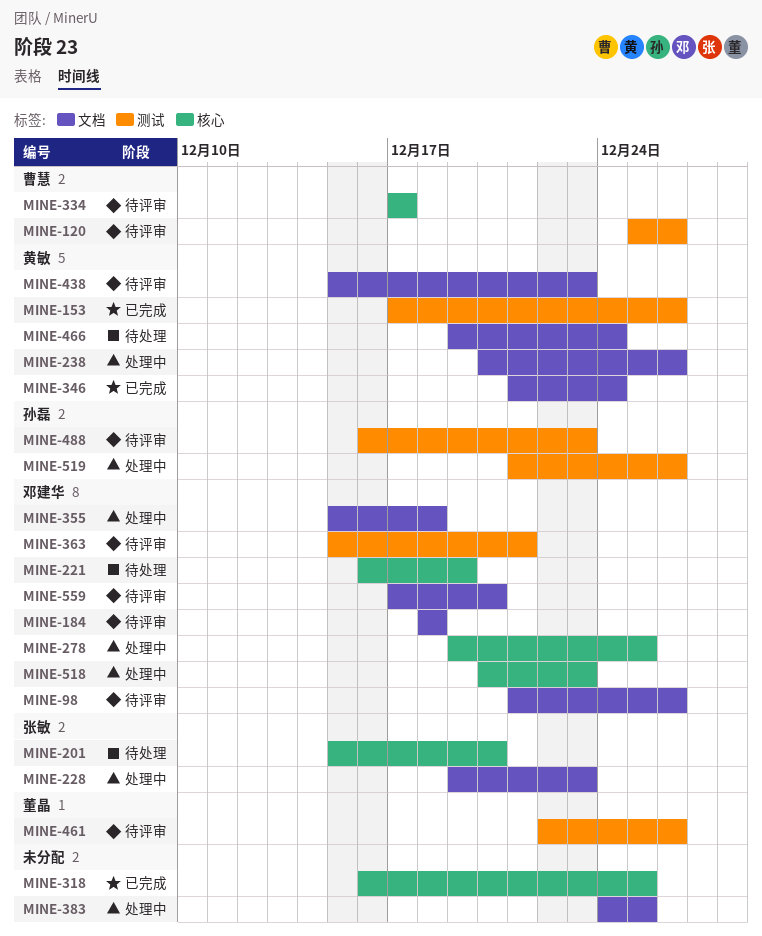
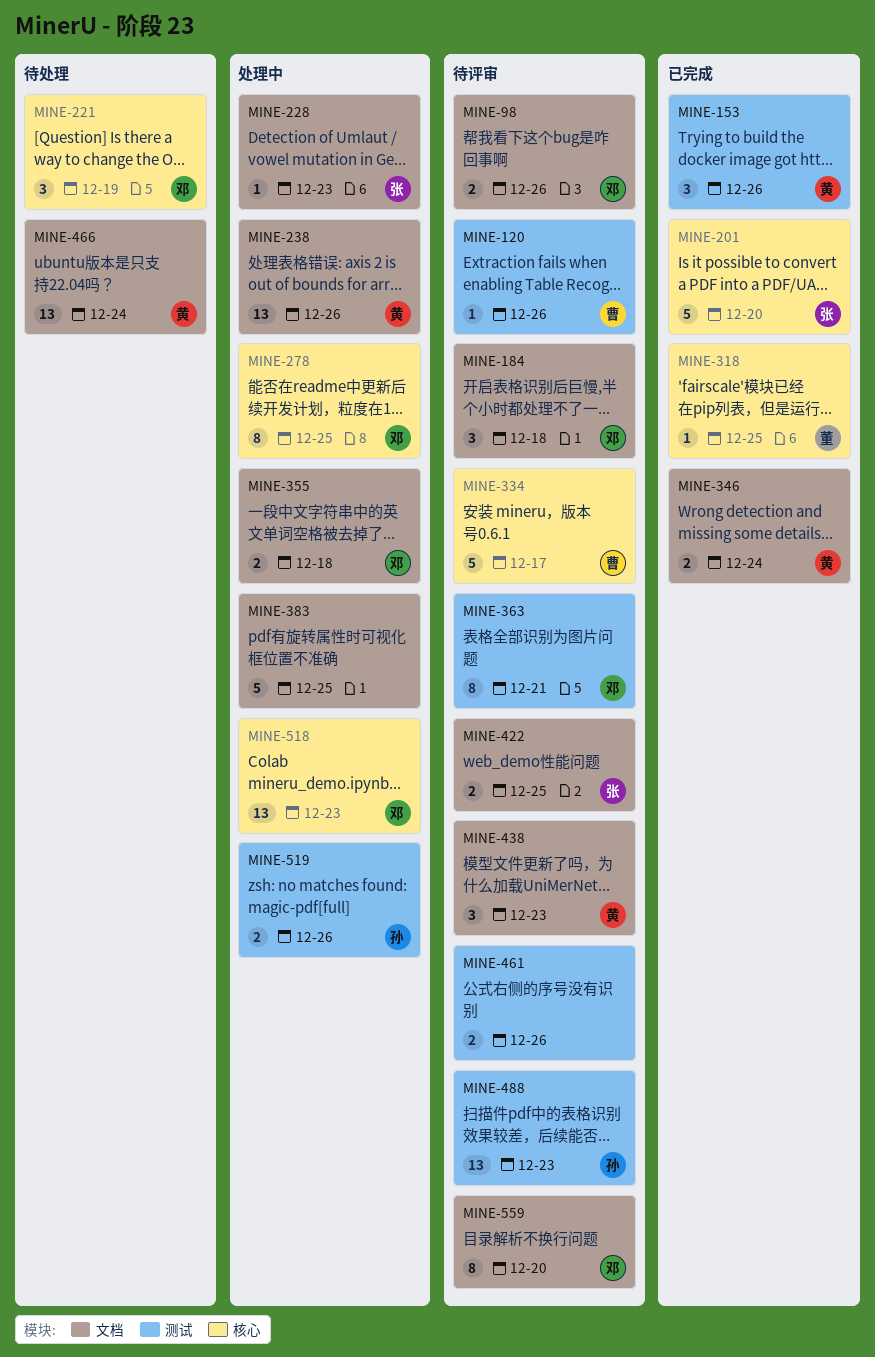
MINE-201, status: 待处理 -> 已完成
MINE-318, owner: none -> 董晶
MINE-422: none -> present
MINE-461, owner: 董晶 -> none

